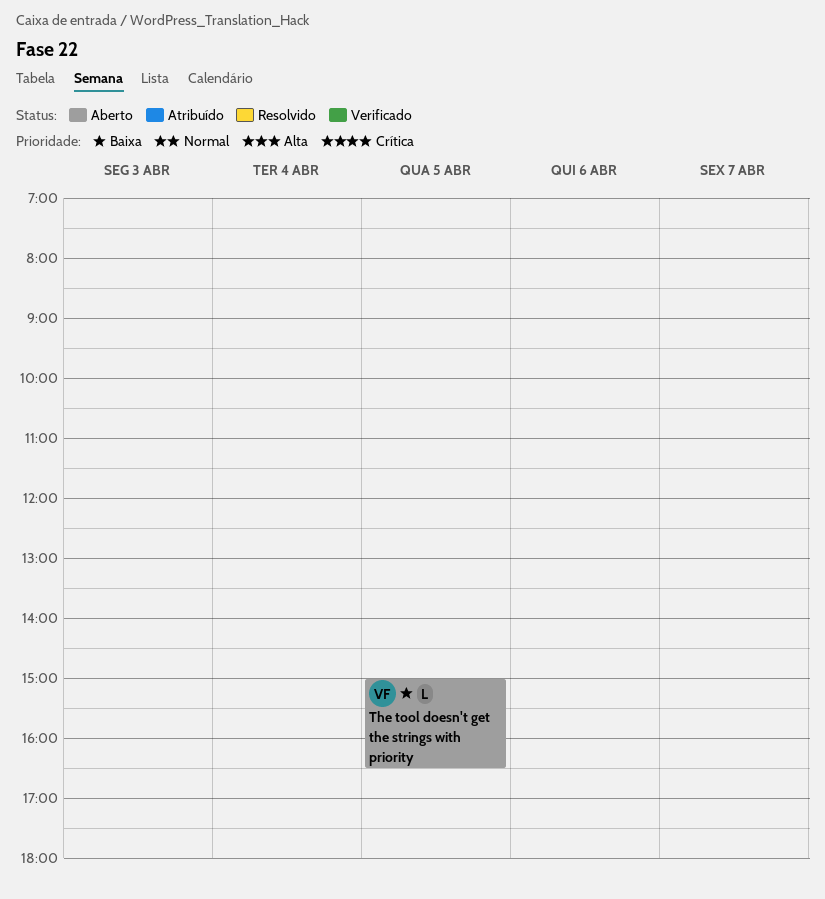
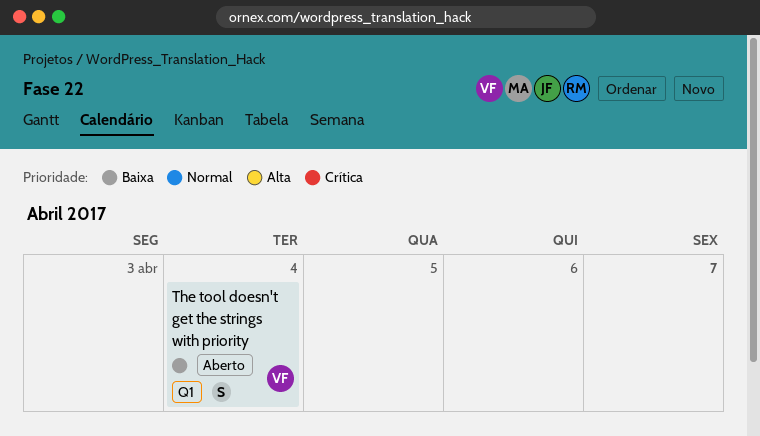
The tool doesn't get the strings with priority, estimate: L -> S
The tool doesn't get the strings with priority, day: Apr 5 -> Apr 4

